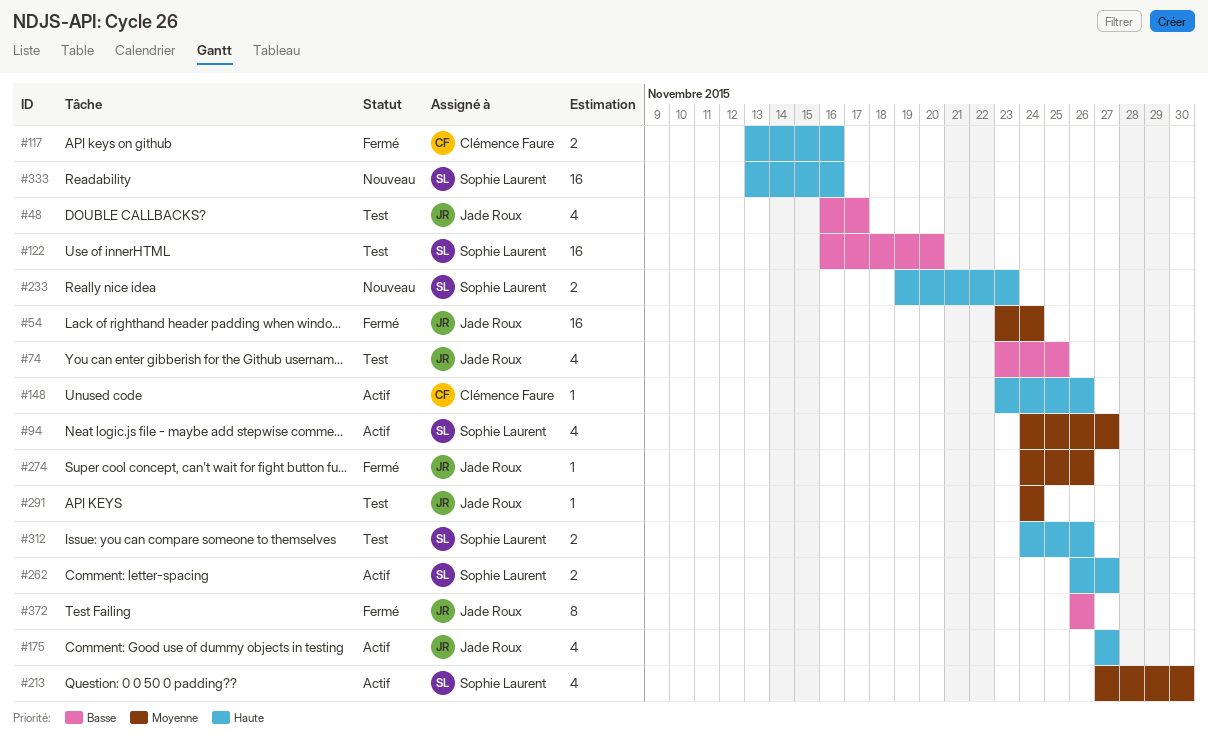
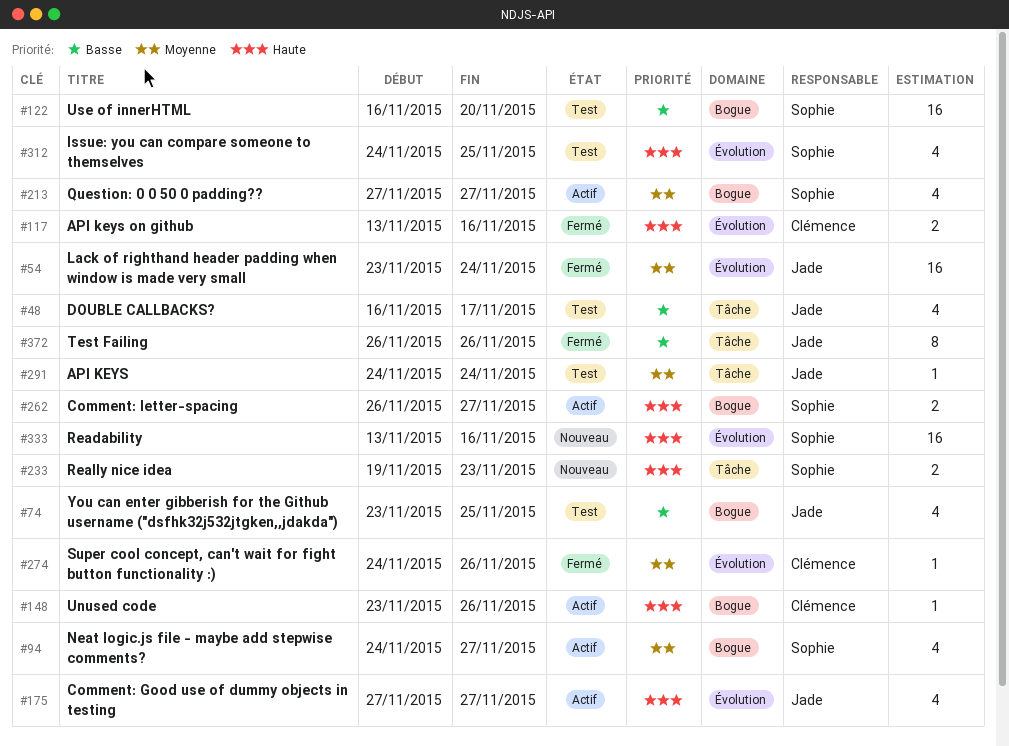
#213, due: Nov 30 -> Nov 27
#274, owner: Jade Roux -> Clémence Faure
#312, estimate: 2 -> 4
#312, due: Nov 26 -> Nov 25

